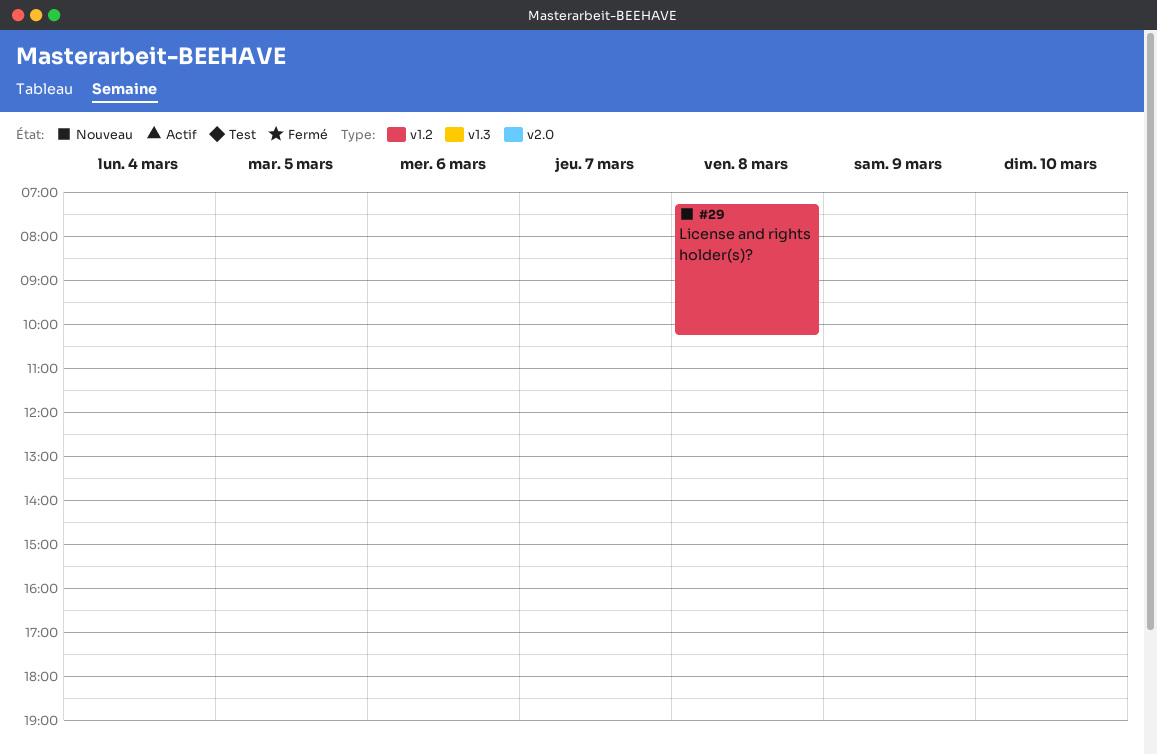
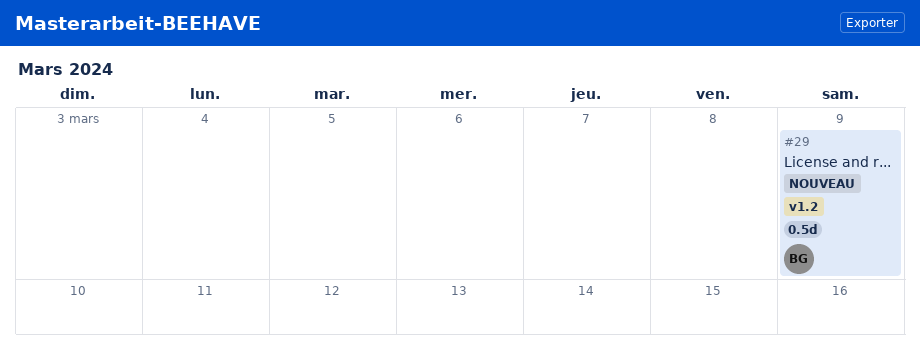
#29, day: Mar 8 -> Mar 9

